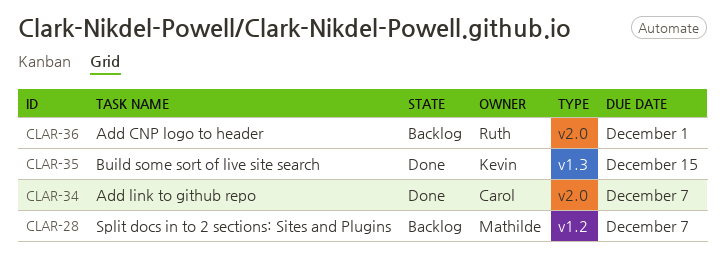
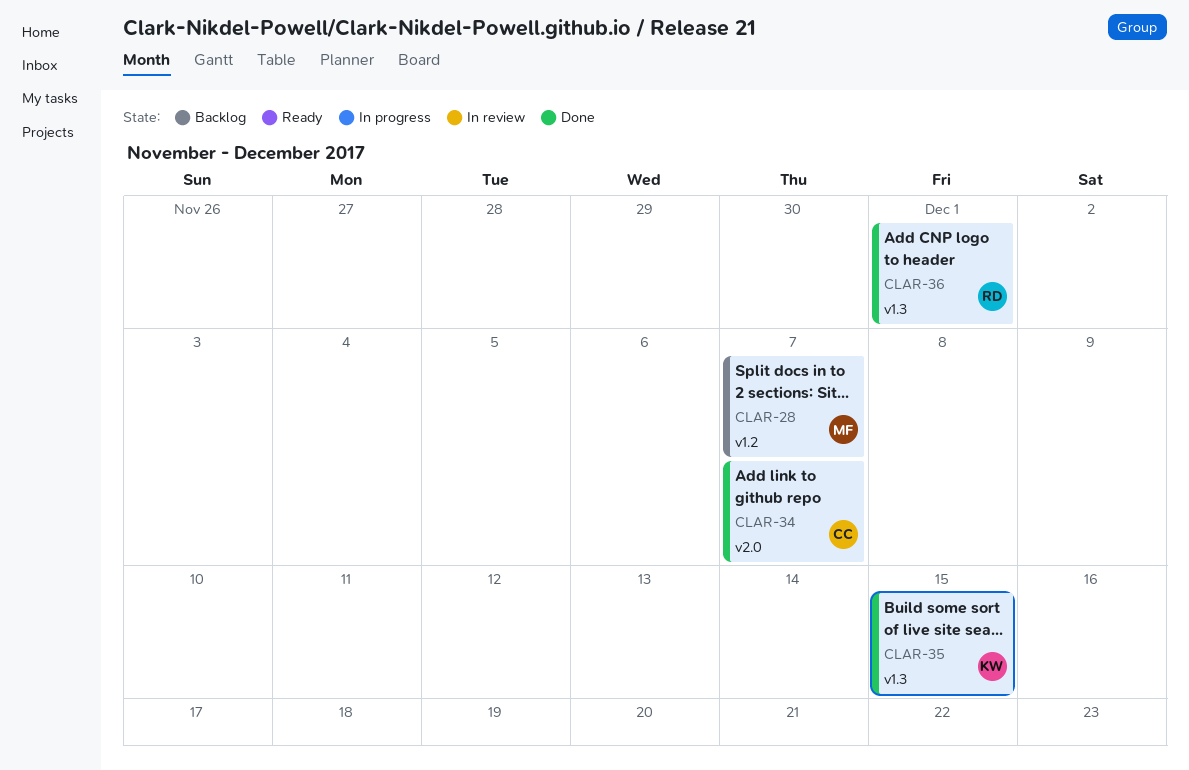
CLAR-36, status: Backlog -> Done
CLAR-36, label: v2.0 -> v1.3

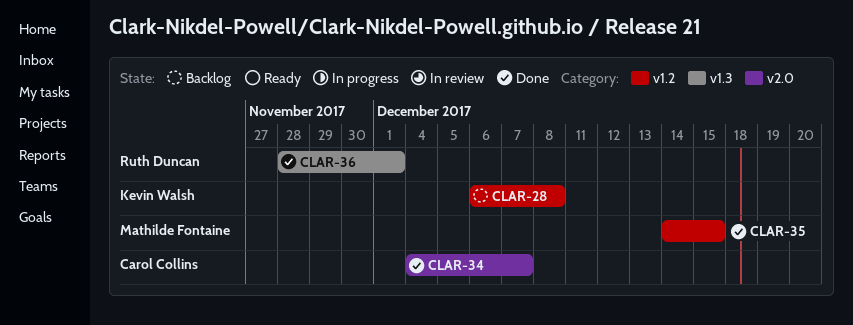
CLAR-28, owner: Mathilde Fontaine -> Kevin Walsh
CLAR-28, due: Dec 7 -> Dec 8
CLAR-35, owner: Kevin Walsh -> Mathilde Fontaine
CLAR-35, label: v1.3 -> v1.2

